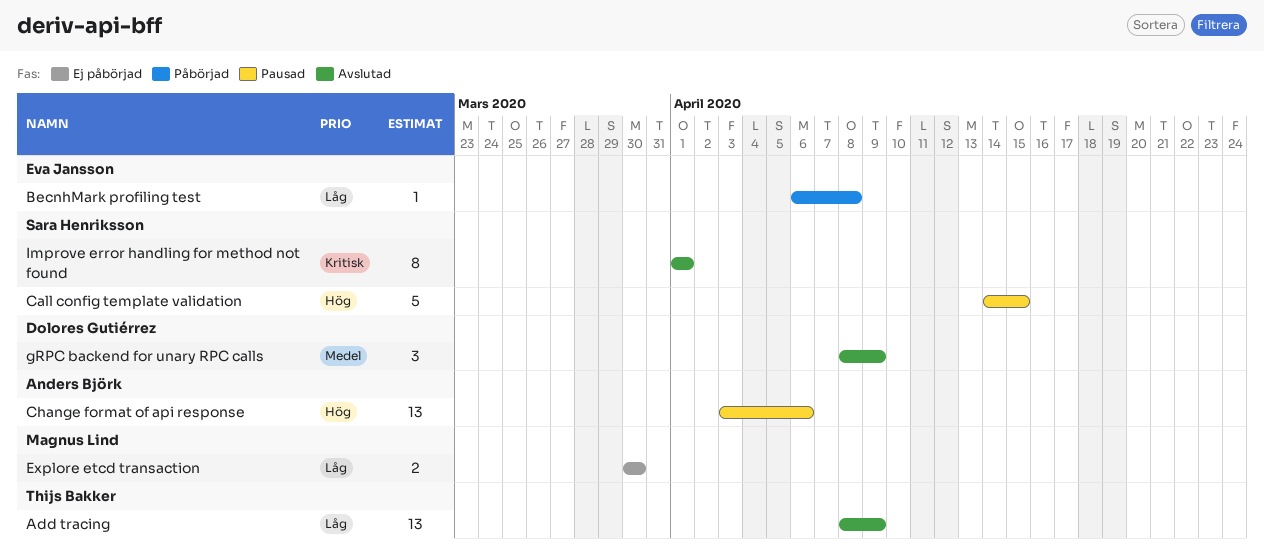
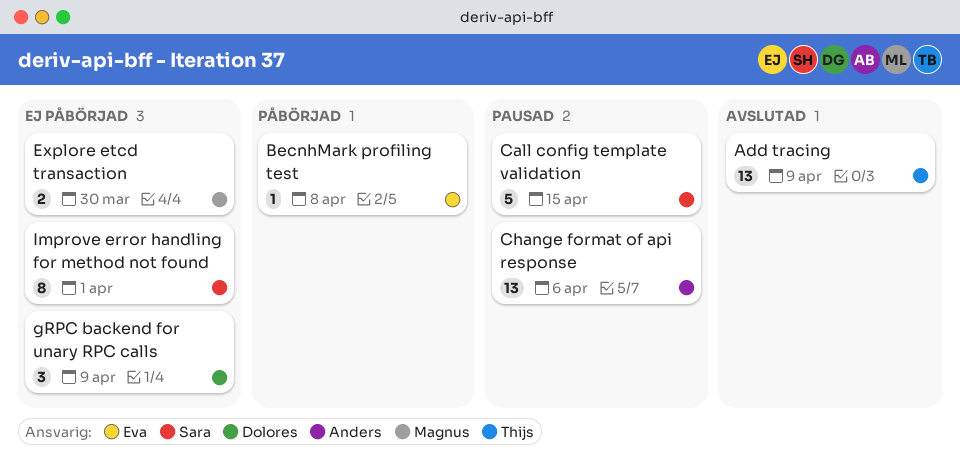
gRPC backend for unary RPC calls, status: Avslutad -> Ej påbörjad
Improve error handling for method not found, status: Avslutad -> Ej påbörjad

